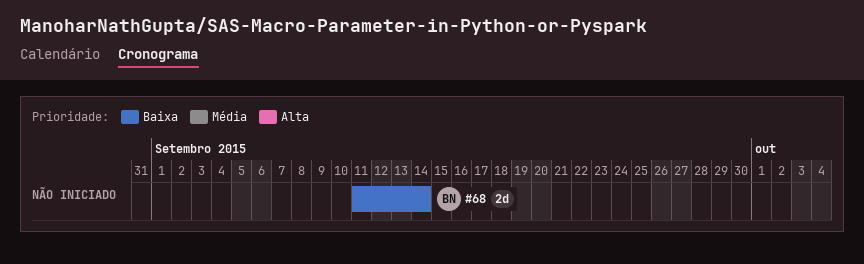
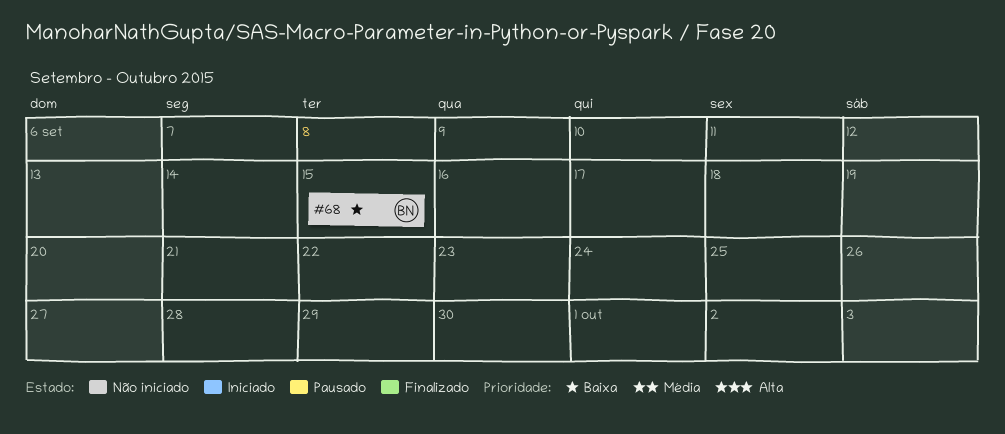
#68, due: Sep 14 -> Sep 15

